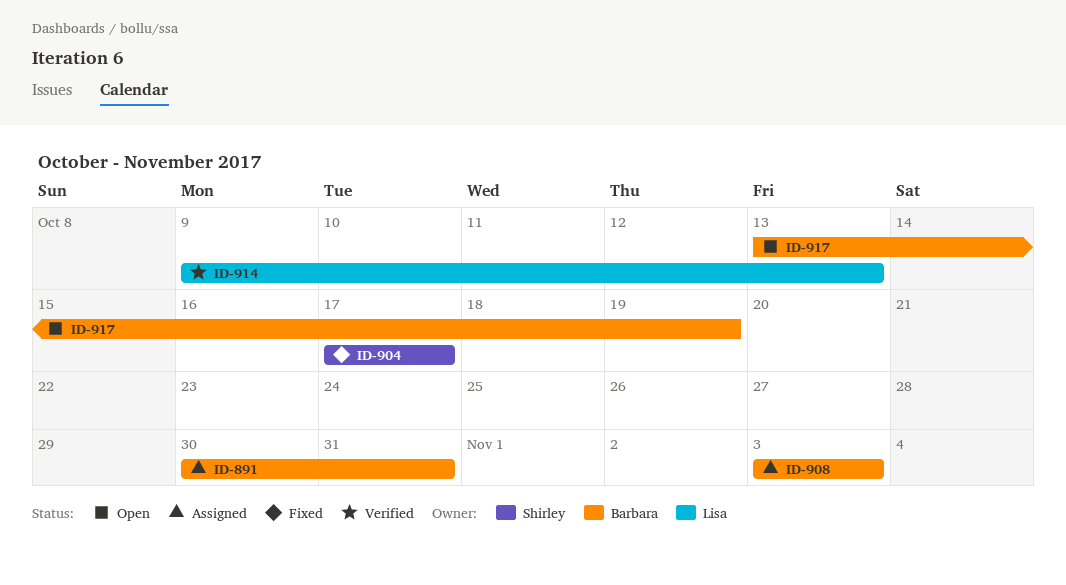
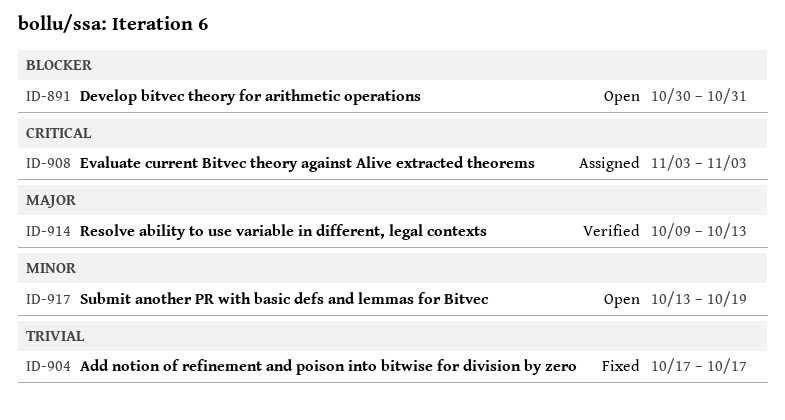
ID-891, status: Assigned -> Open

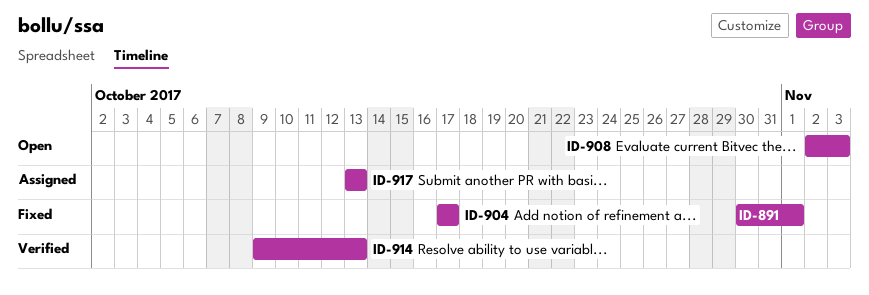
ID-891, status: Open -> Fixed
ID-891, due: Oct 31 -> Nov 1
ID-908, status: Assigned -> Open
ID-908, start: Nov 3 -> Nov 2
ID-917, status: Open -> Assigned
ID-917, due: Oct 19 -> Oct 13

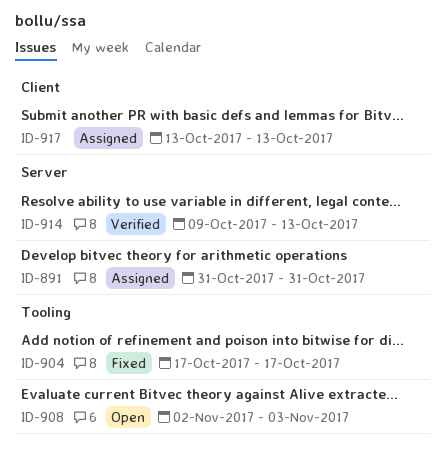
ID-891, status: Fixed -> Assigned
ID-891, start: Oct 30 -> Oct 31
ID-891, due: Nov 1 -> Oct 31

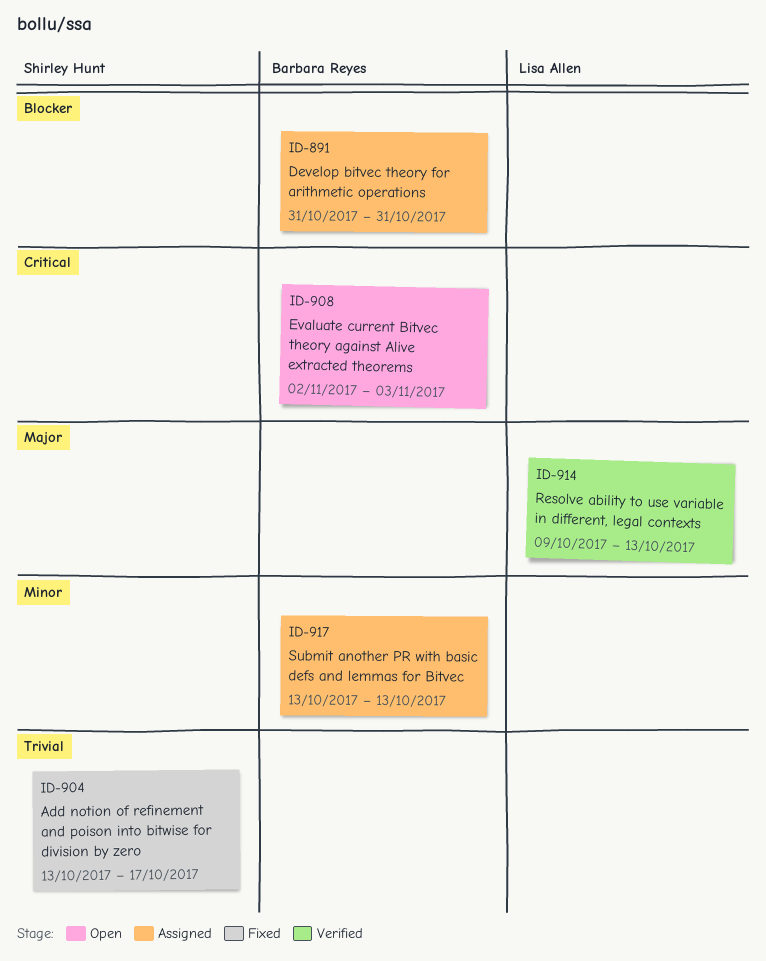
ID-904, start: Oct 17 -> Oct 13

